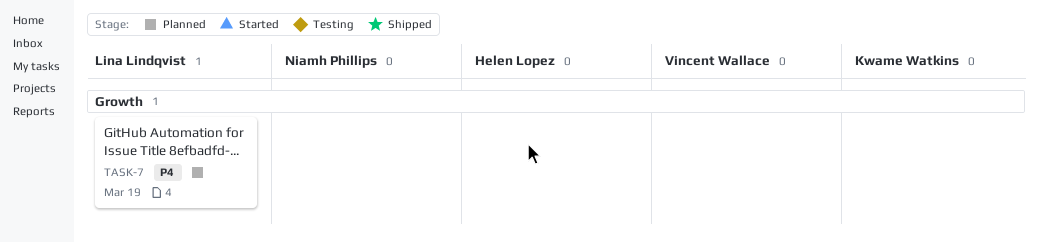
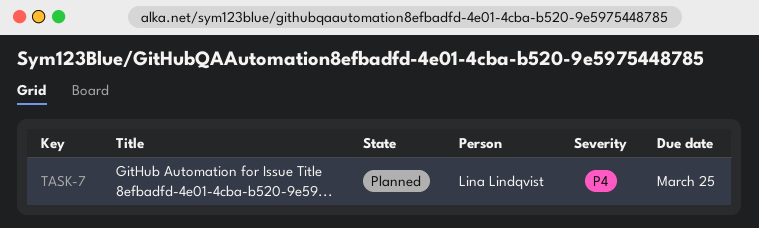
TASK-7, due: Mar 19 -> Mar 25

